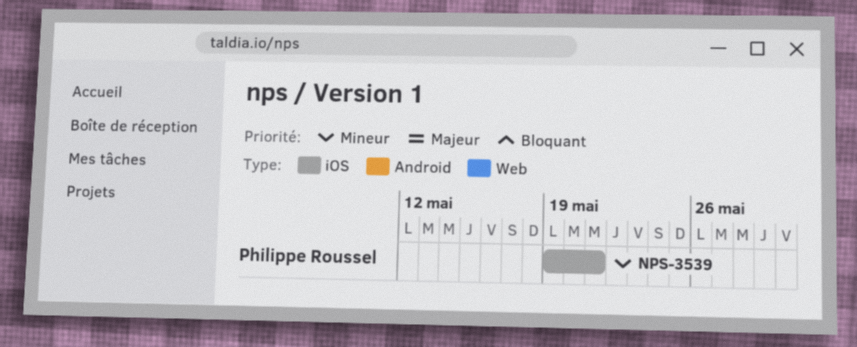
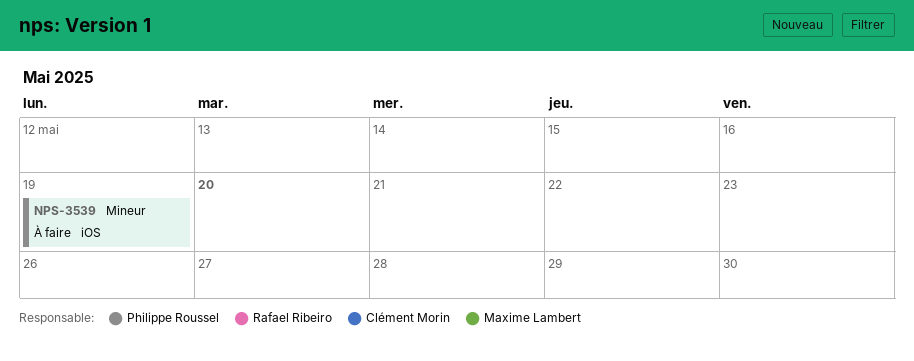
NPS-3539, due: May 21 -> May 19

